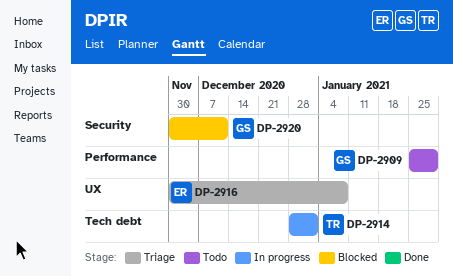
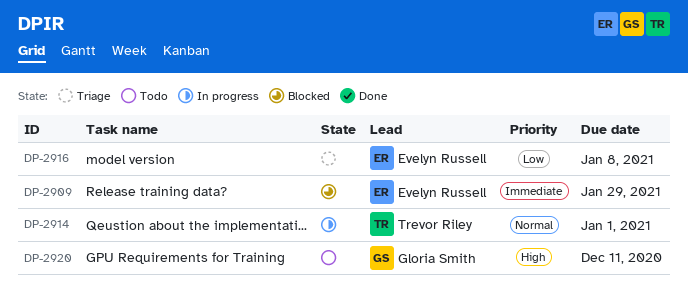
DP-2909, status: Todo -> Blocked
DP-2909, owner: Gloria Smith -> Evelyn Russell
DP-2920, status: Blocked -> Todo

